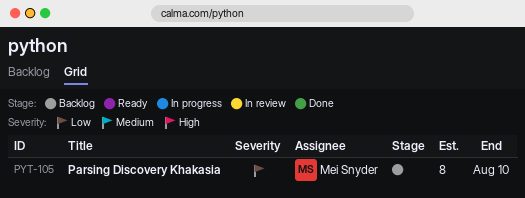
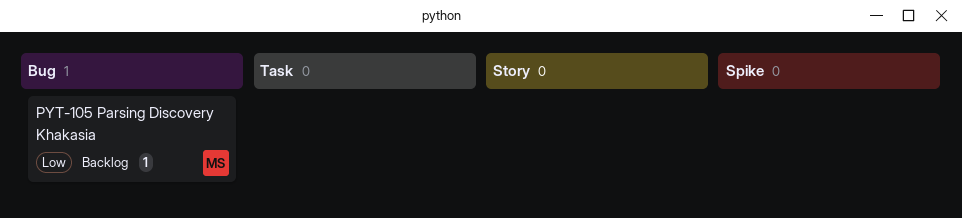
PYT-105, estimate: 8 -> 1

